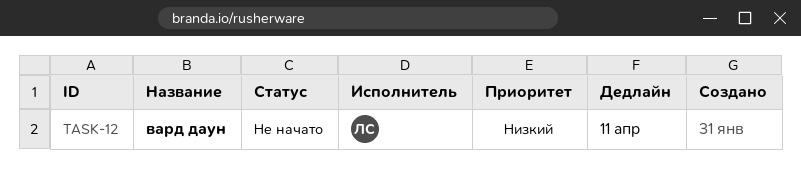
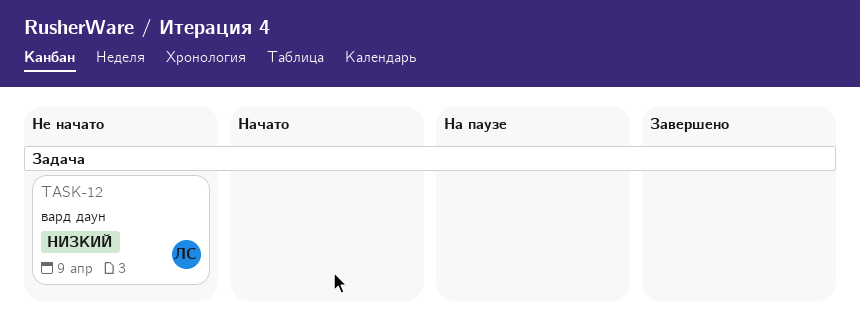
TASK-12, due: Apr 11 -> Apr 9

